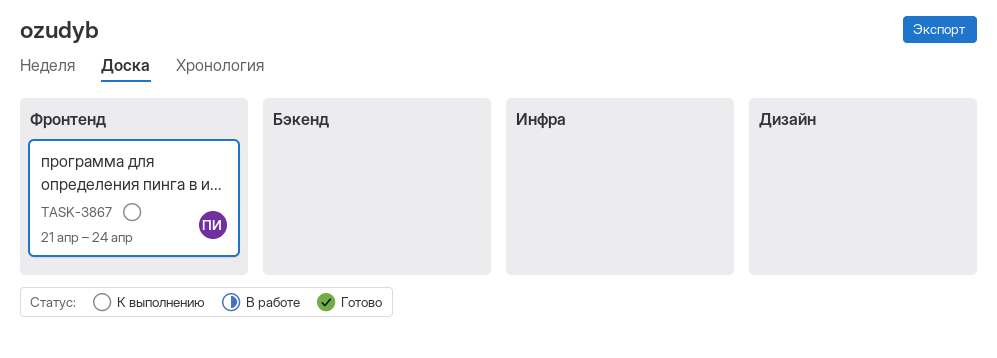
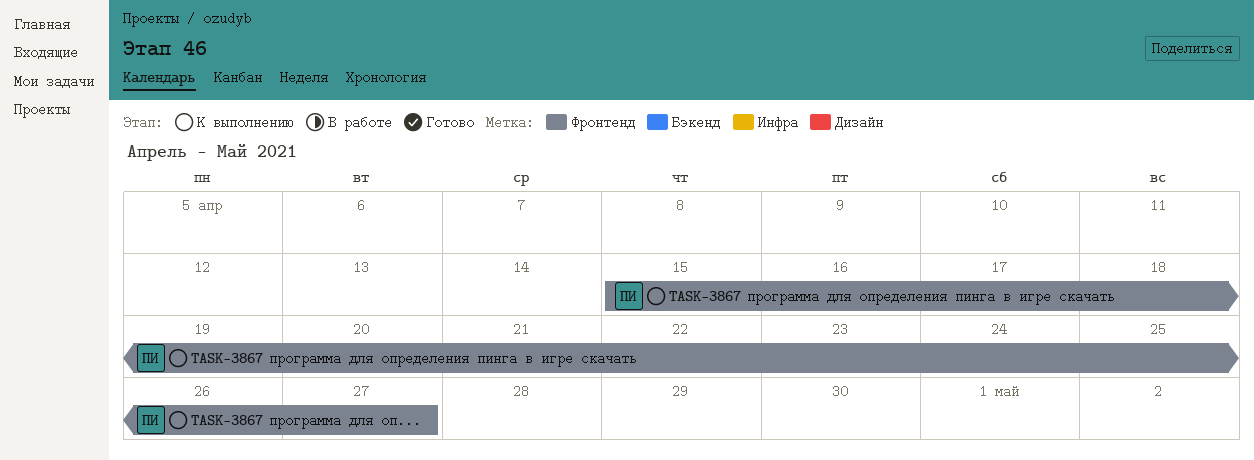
TASK-3867, start: Apr 21 -> Apr 15
TASK-3867, due: Apr 24 -> Apr 27

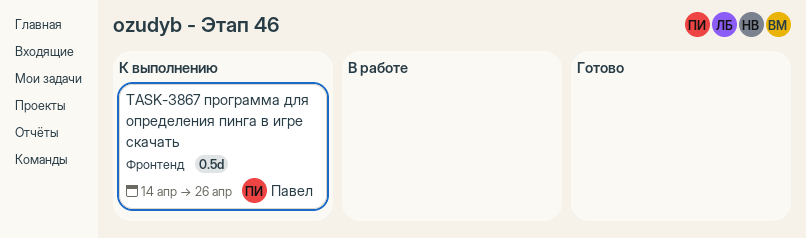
TASK-3867, start: Apr 15 -> Apr 14
TASK-3867, due: Apr 27 -> Apr 26

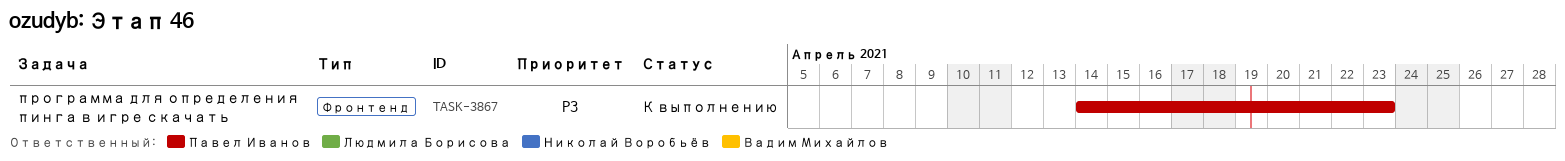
TASK-3867, due: Apr 26 -> Apr 23

